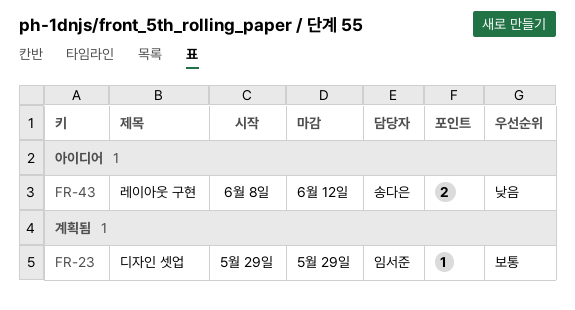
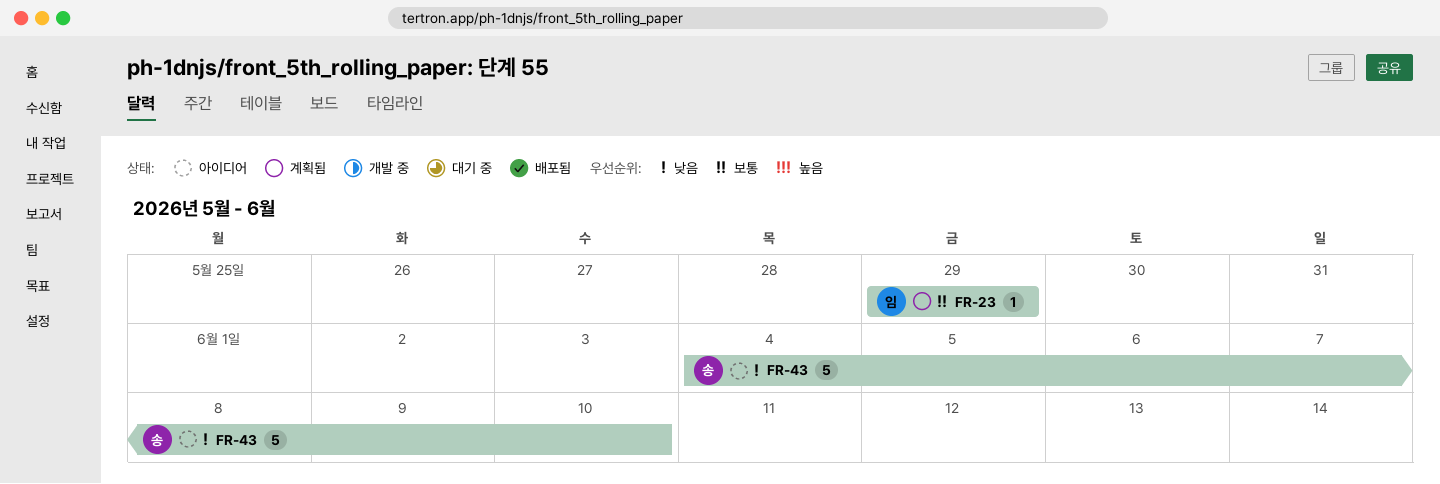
FR-43, estimate: 2 -> 5
FR-43, start: Jun 8 -> Jun 4
FR-43, due: Jun 12 -> Jun 10

